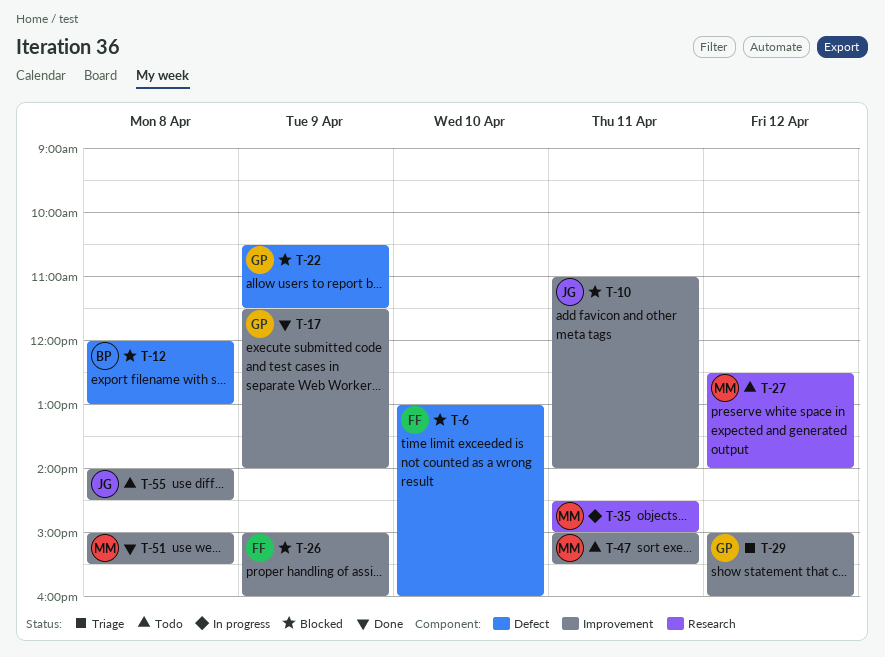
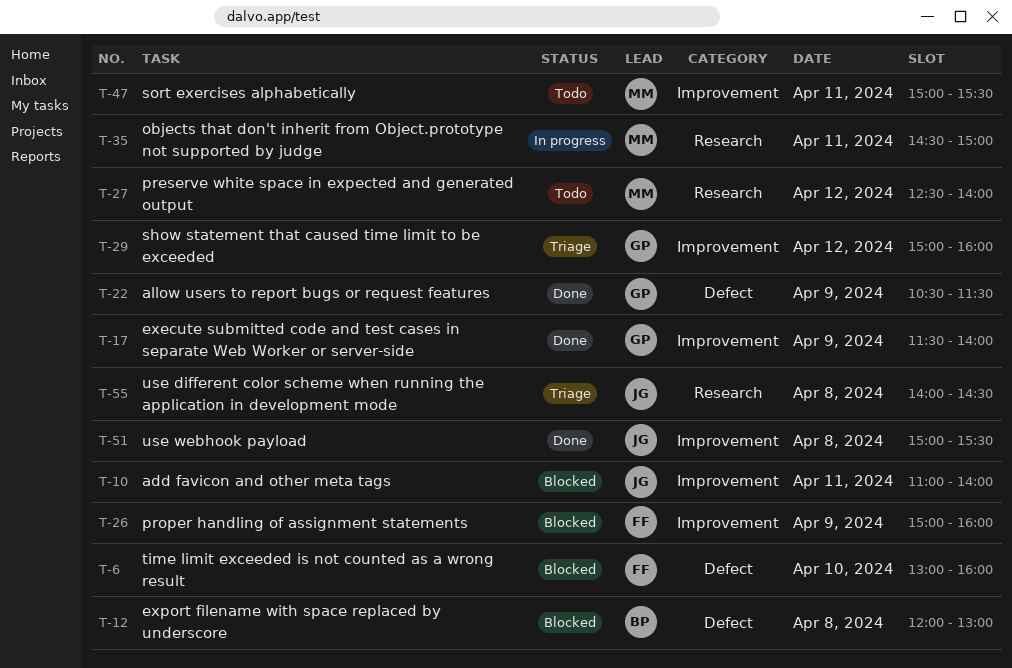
T-22, status: Blocked -> Done
T-51, owner: MM -> JG
T-55, status: Todo -> Triage
T-55, label: Improvement -> Research

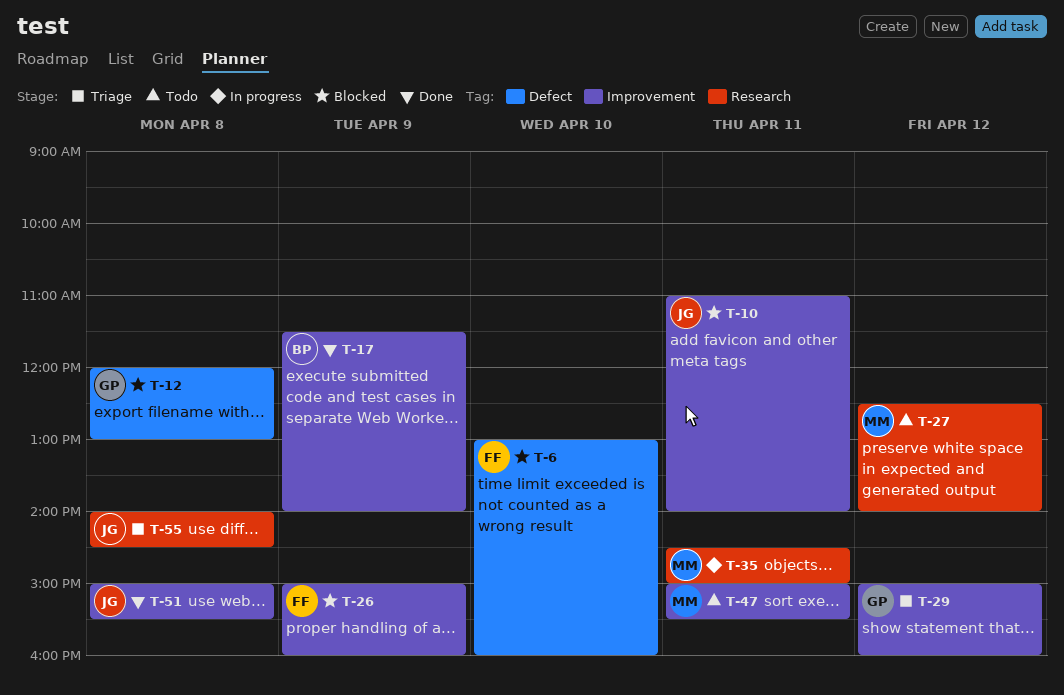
T-12, owner: BP -> GP
T-17, owner: GP -> BP
T-22: present -> none

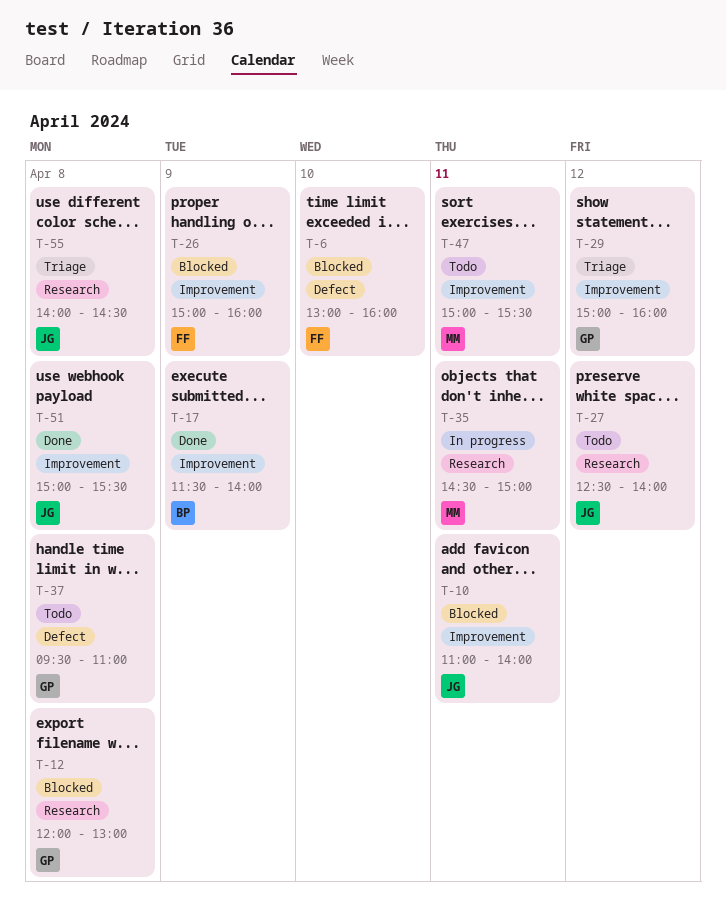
T-12, label: Defect -> Research
T-27, owner: MM -> JG
T-37: none -> present

